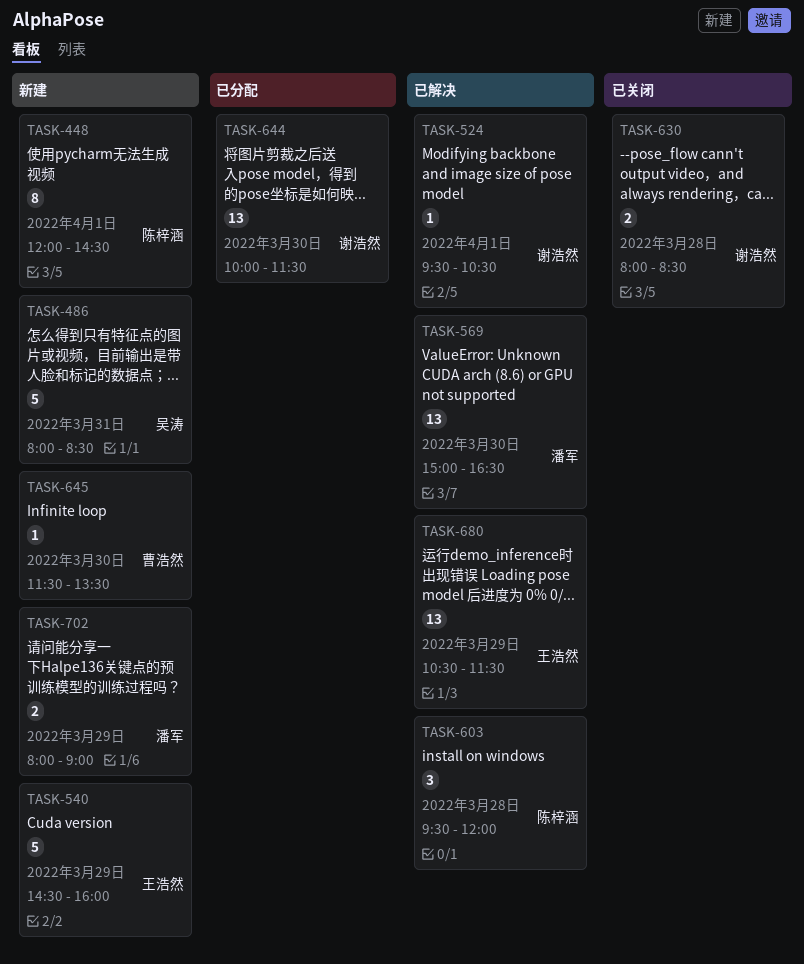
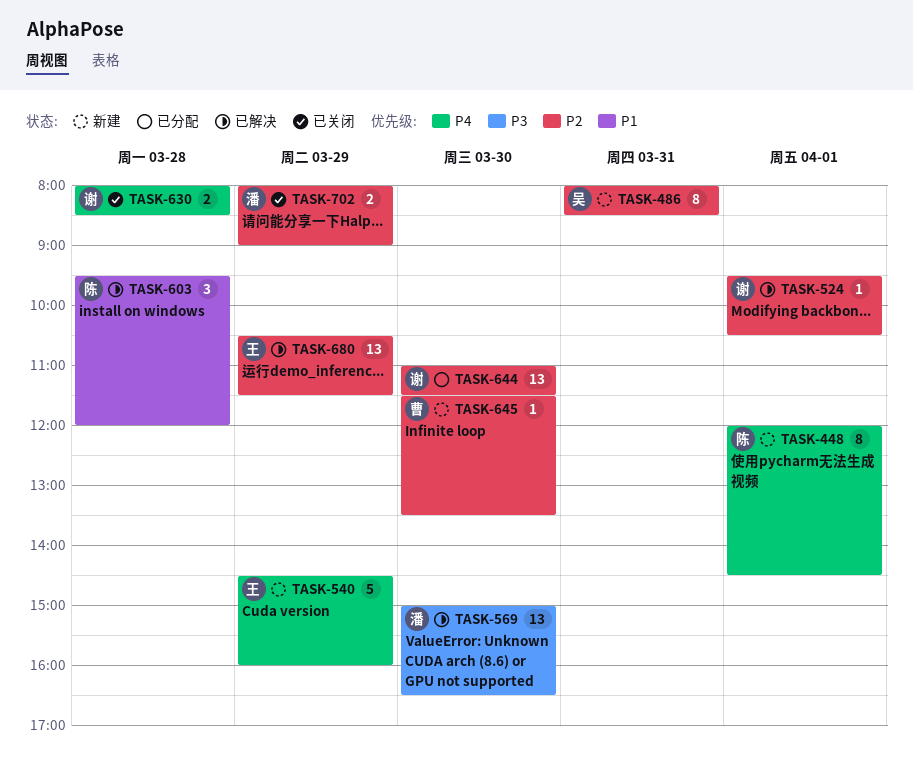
TASK-486, estimate: 5 -> 8
TASK-644, begins: 10:00 -> 11:00
TASK-702, status: 新建 -> 已关闭

